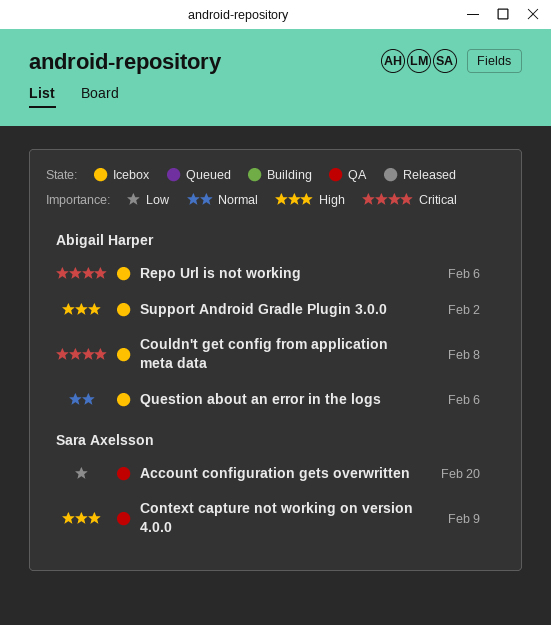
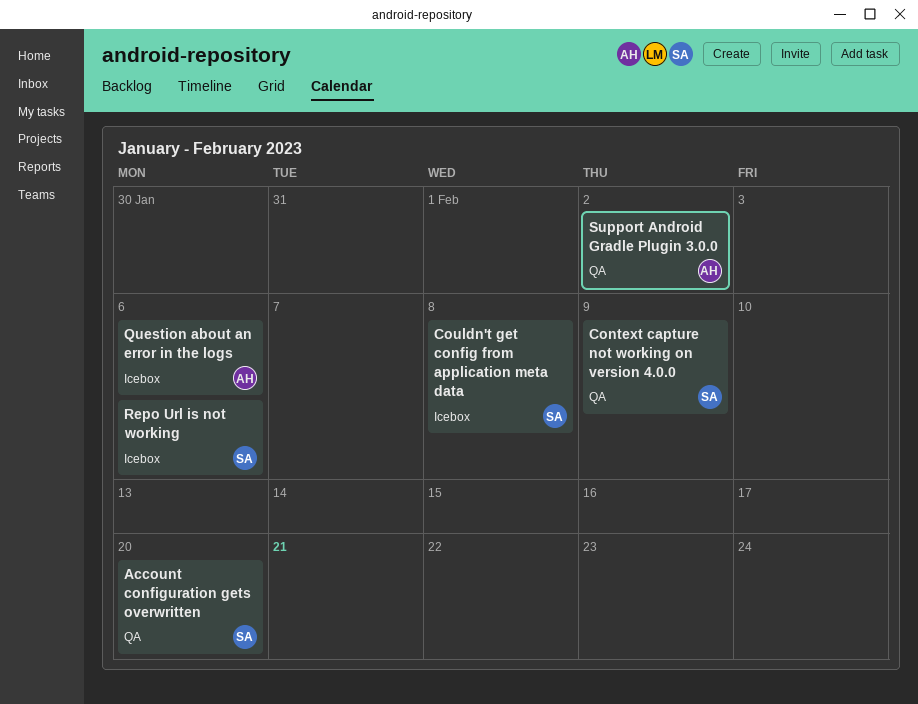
Couldn't get config from application meta data, owner: Abigail Harper -> Sara Axelsson
Repo Url is not working, owner: Abigail Harper -> Sara Axelsson
Support Android Gradle Plugin 3.0.0, status: Icebox -> QA

